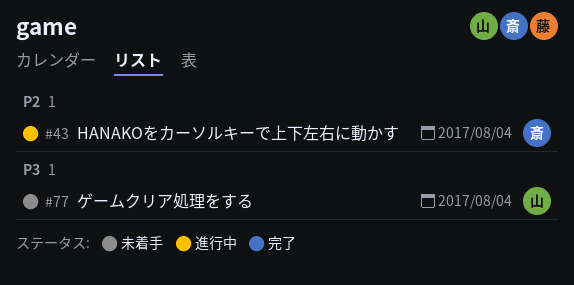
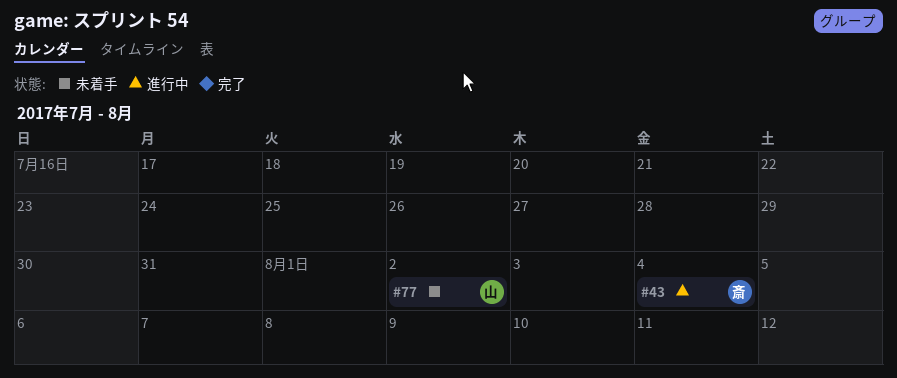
#77, due: Aug 4 -> Aug 2

